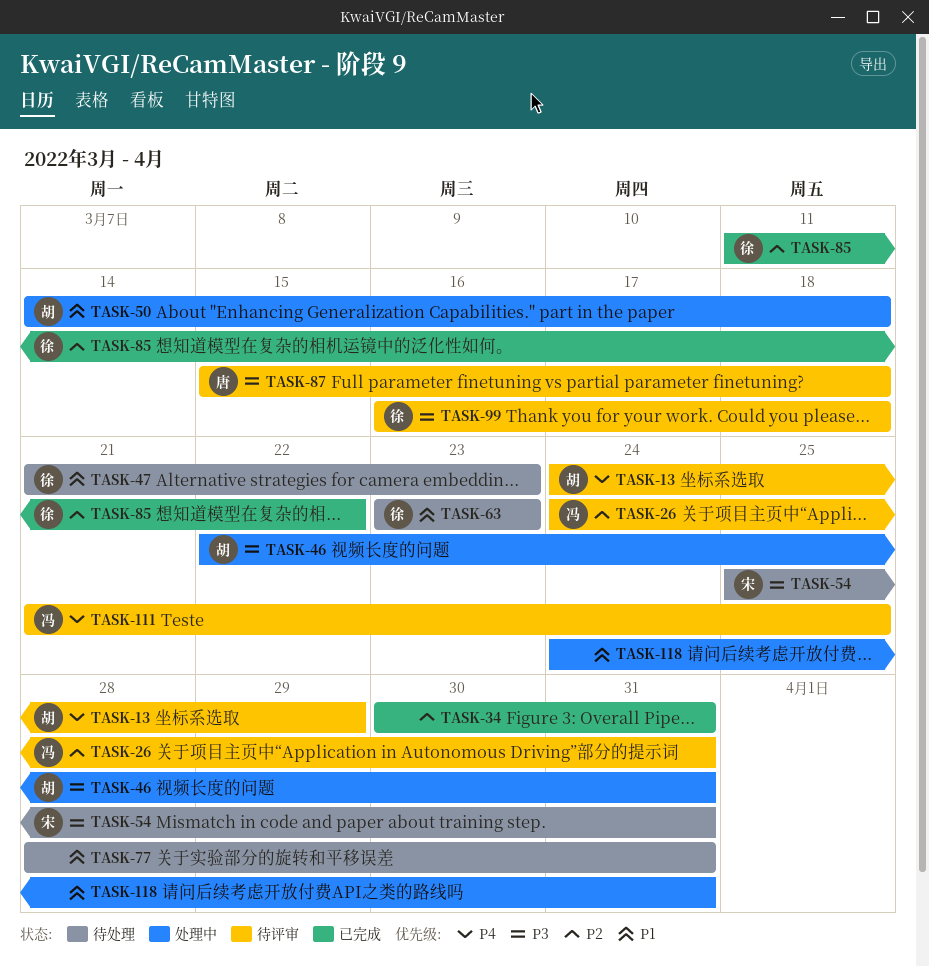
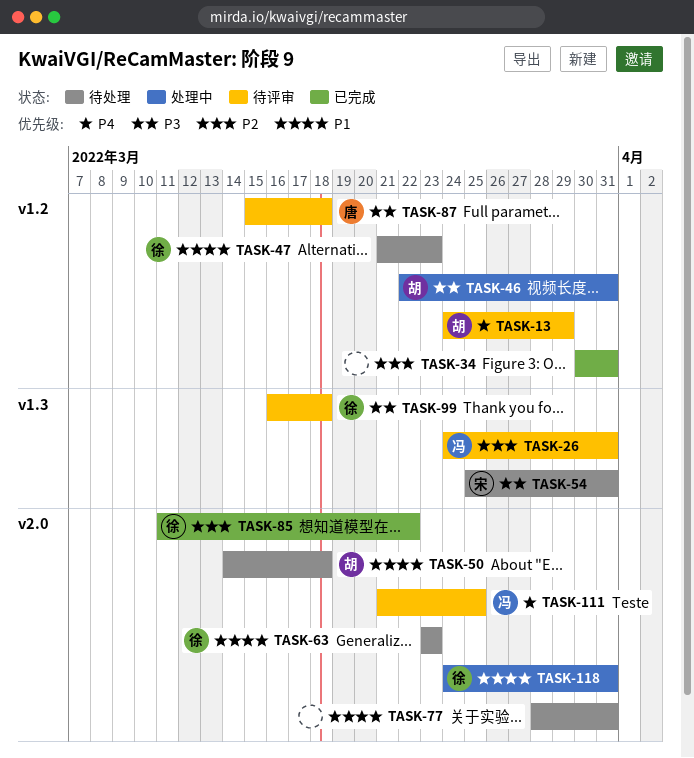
TASK-50, status: 处理中 -> 待处理
TASK-118, owner: none -> 徐

